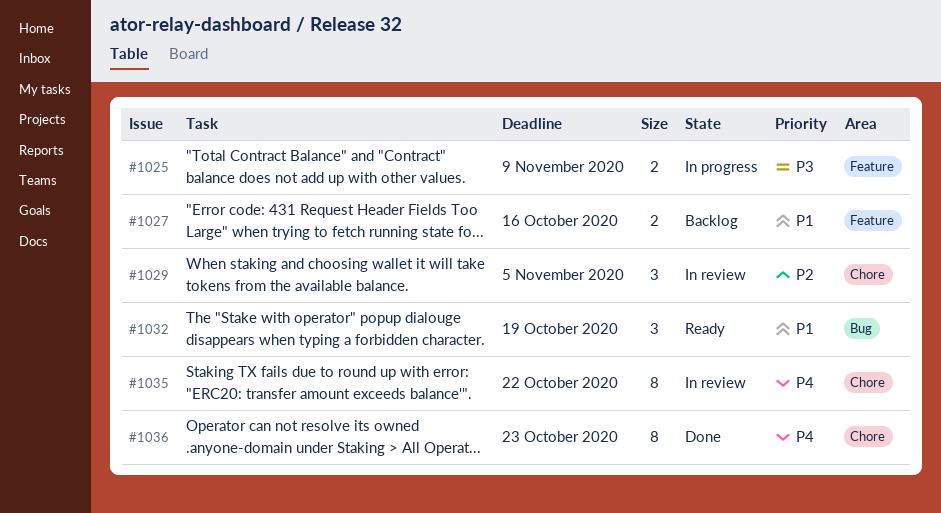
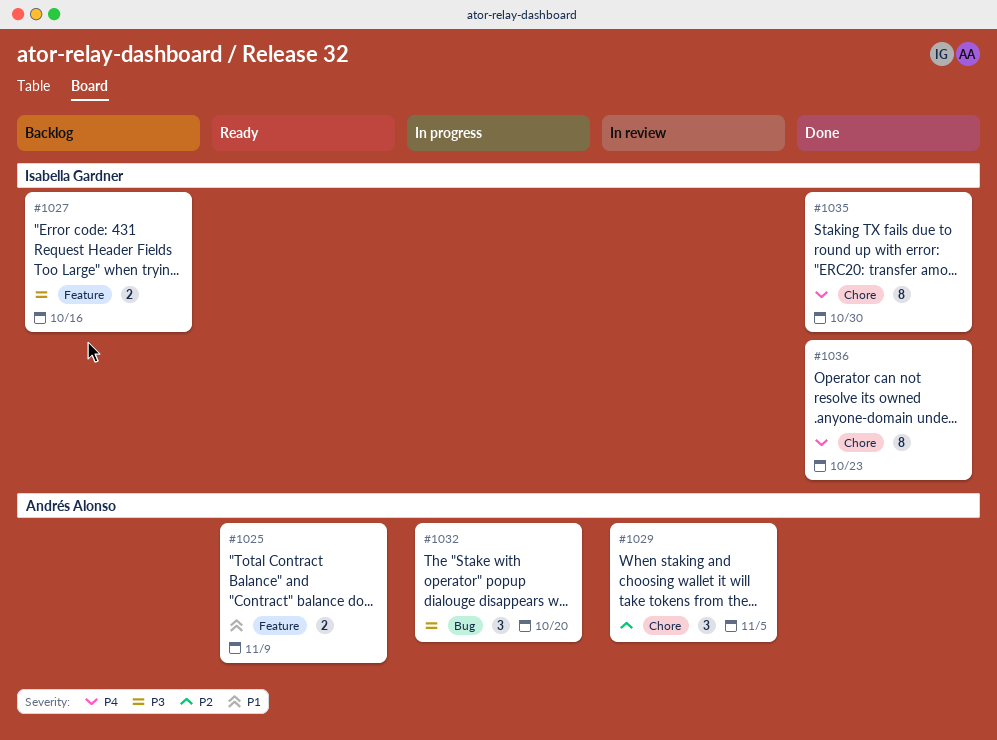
#1025, status: In progress -> Ready
#1025, priority: P3 -> P1
#1027, priority: P1 -> P3
#1032, status: Ready -> In progress
#1032, priority: P1 -> P3
#1032, due: Oct 19 -> Oct 20
#1035, status: In review -> Done
#1035, due: Oct 22 -> Oct 30

